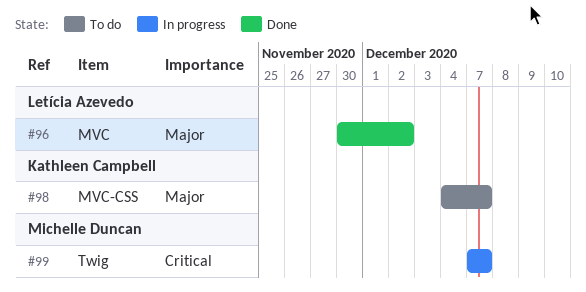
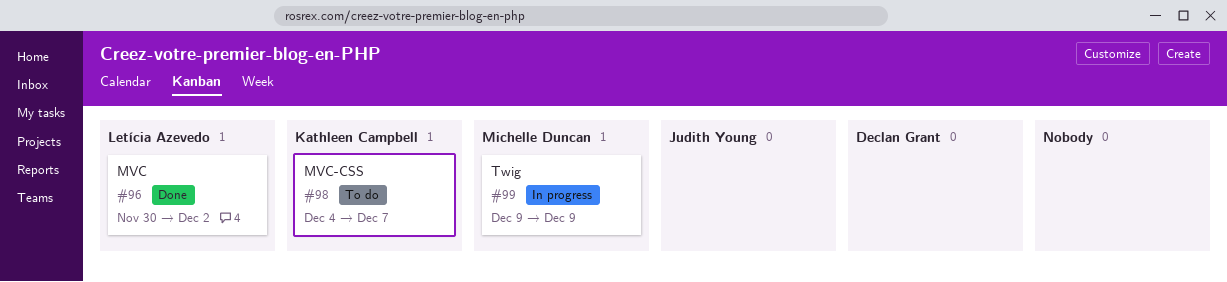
#99, start: Dec 7 -> Dec 9
#99, due: Dec 7 -> Dec 9

